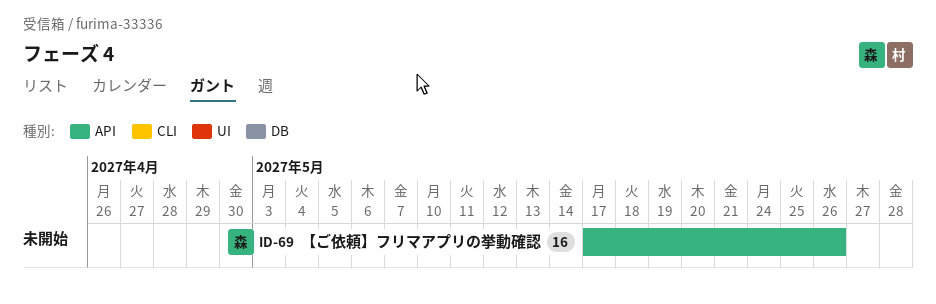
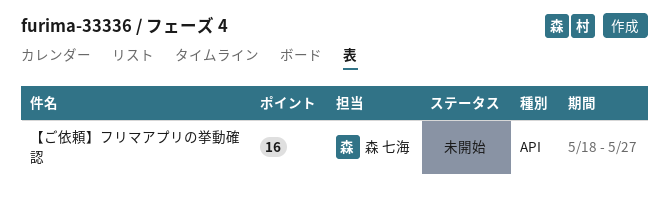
【ご依頼】フリマアプリの挙動確認, start: May 17 -> May 18
【ご依頼】フリマアプリの挙動確認, due: May 26 -> May 27

